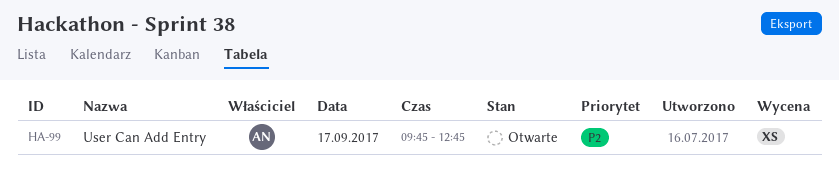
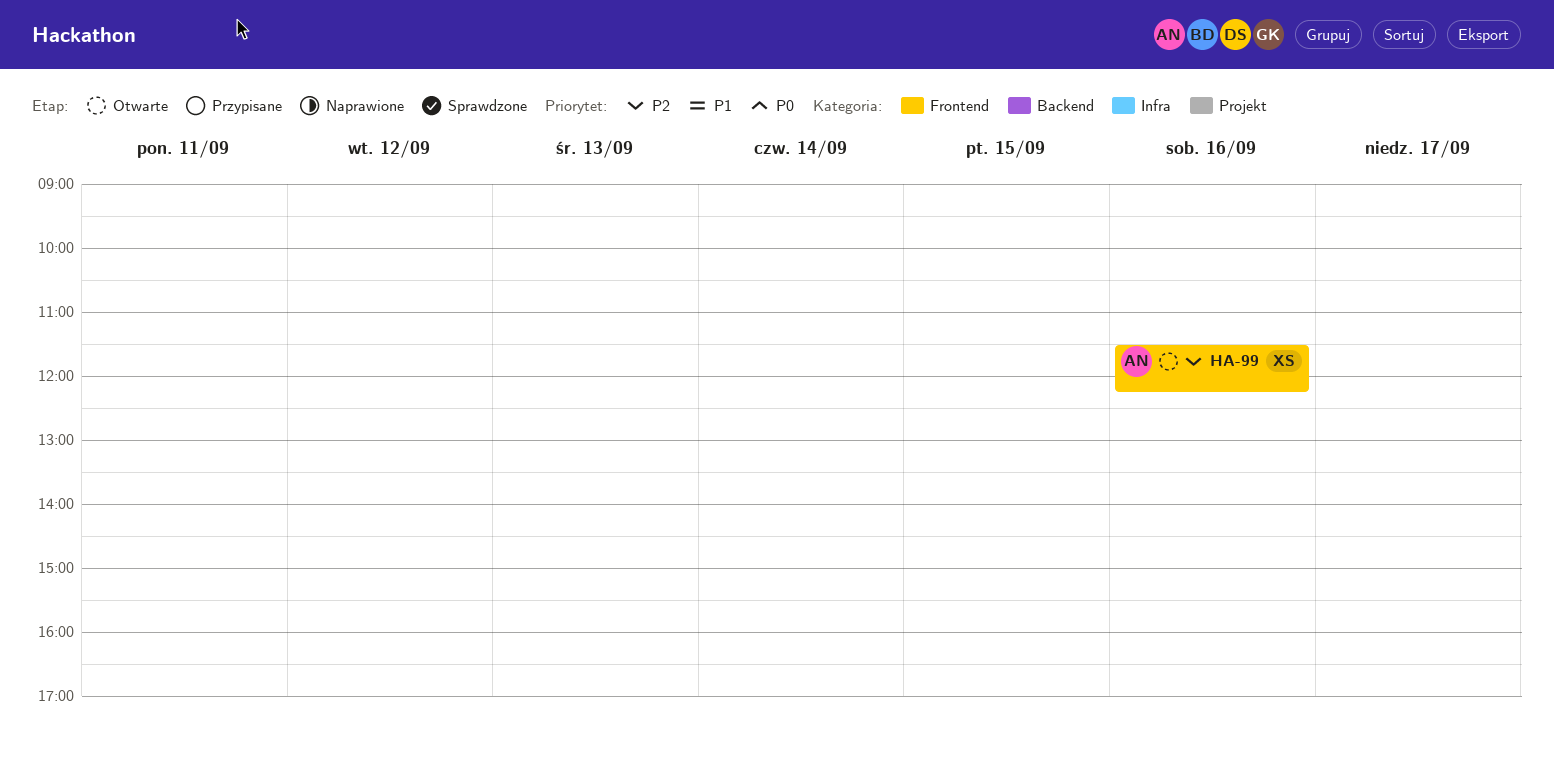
HA-99, day: Sep 17 -> Sep 16
HA-99, begins: 09:45 -> 11:30
HA-99, ends: 12:45 -> 12:15

